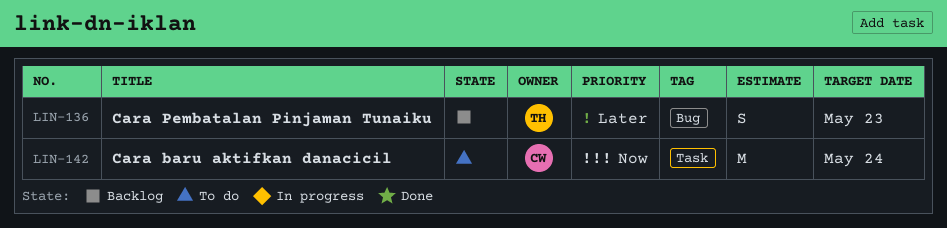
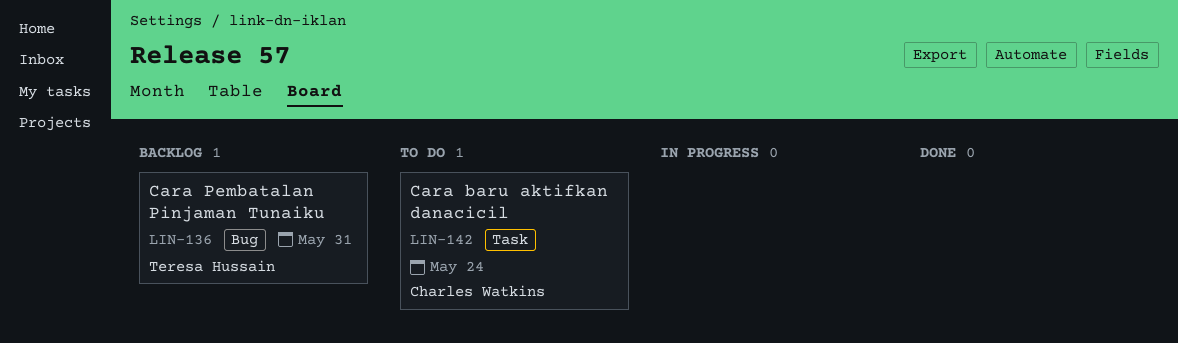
LIN-136, due: May 23 -> May 31

